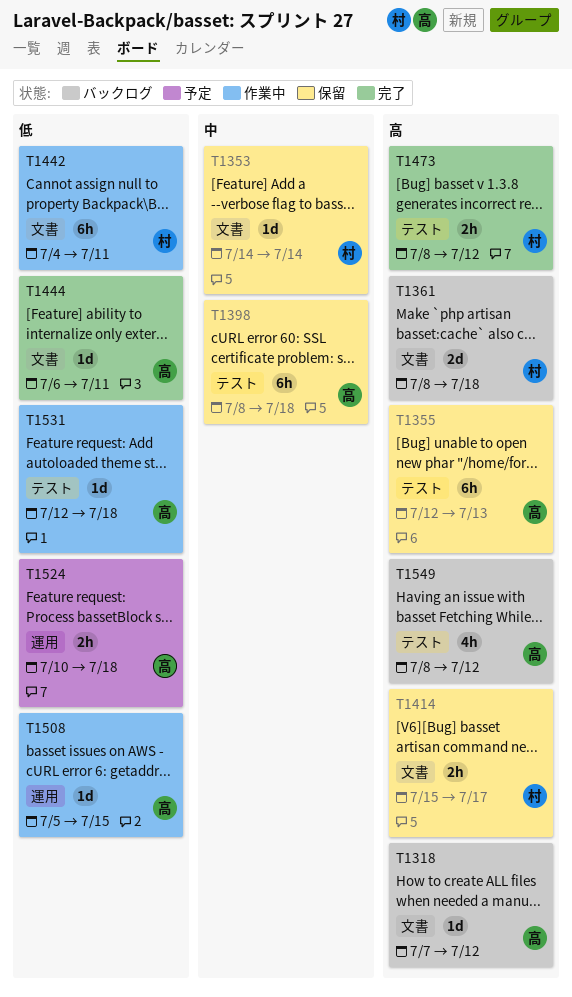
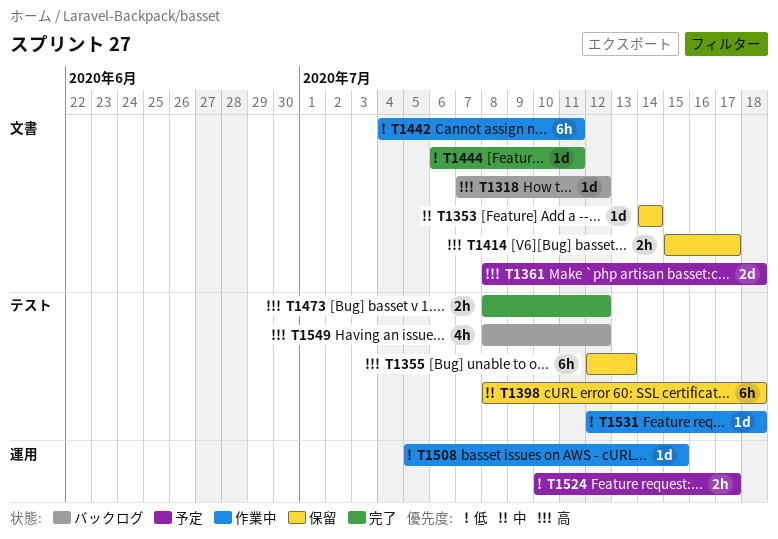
T1361, status: バックログ -> 予定
T1524, due: Jul 18 -> Jul 17

